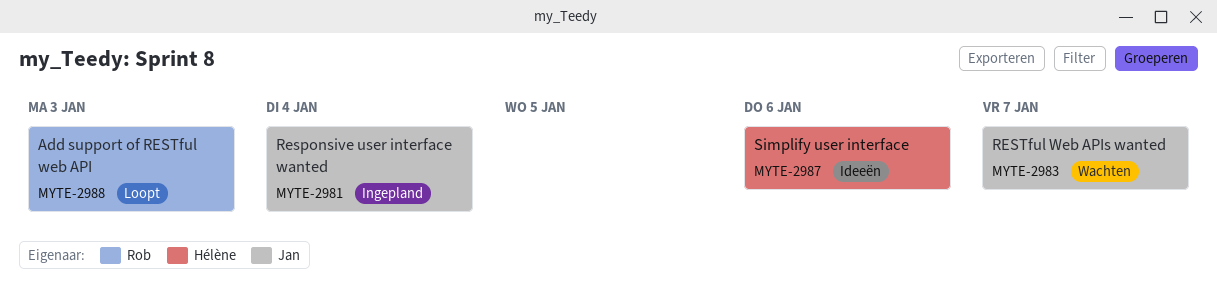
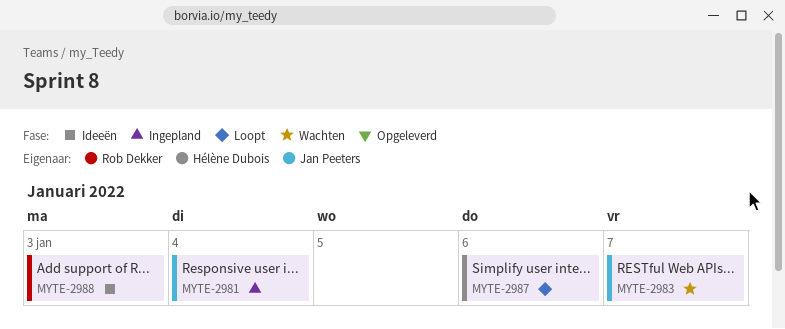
MYTE-2987, status: Ideeën -> Loopt
MYTE-2988, status: Loopt -> Ideeën

